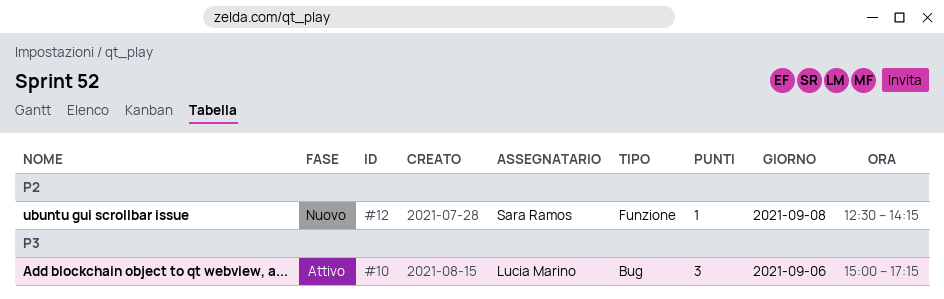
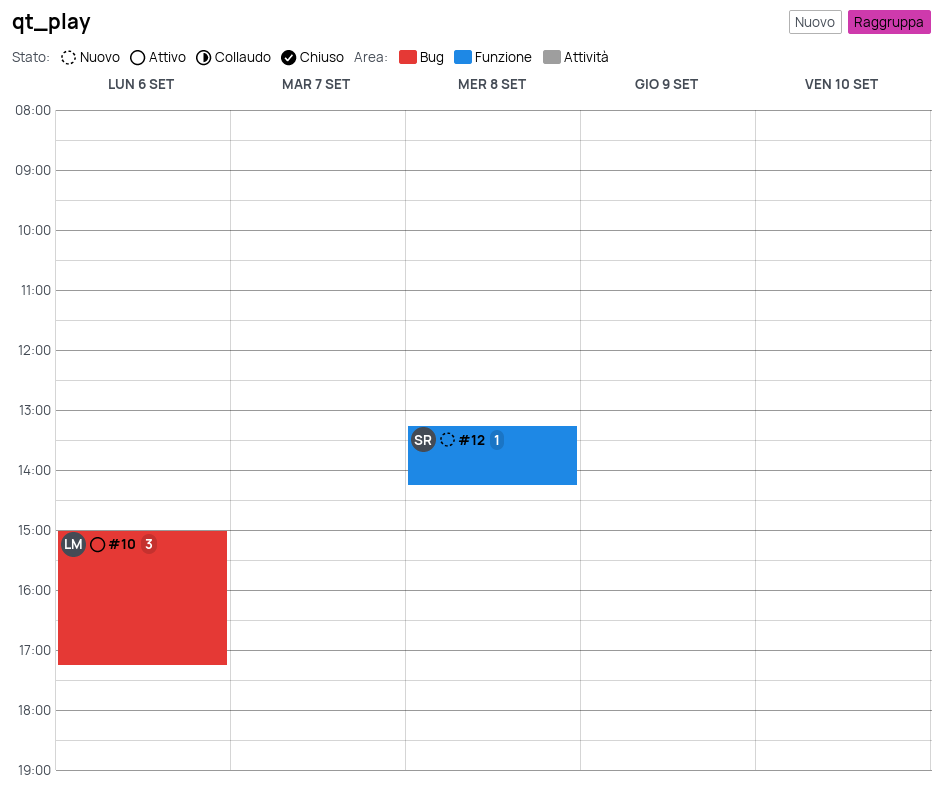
#12, begins: 12:30 -> 13:15

